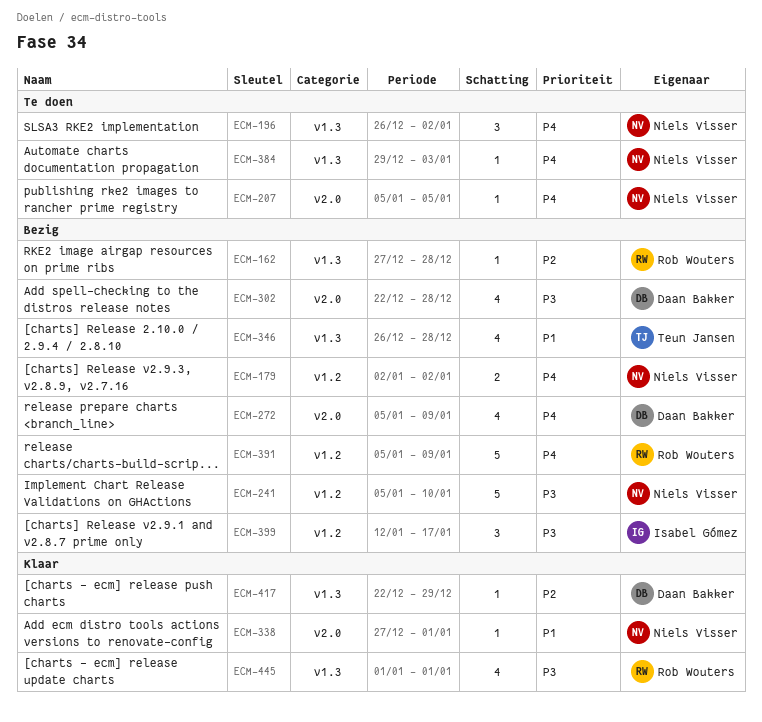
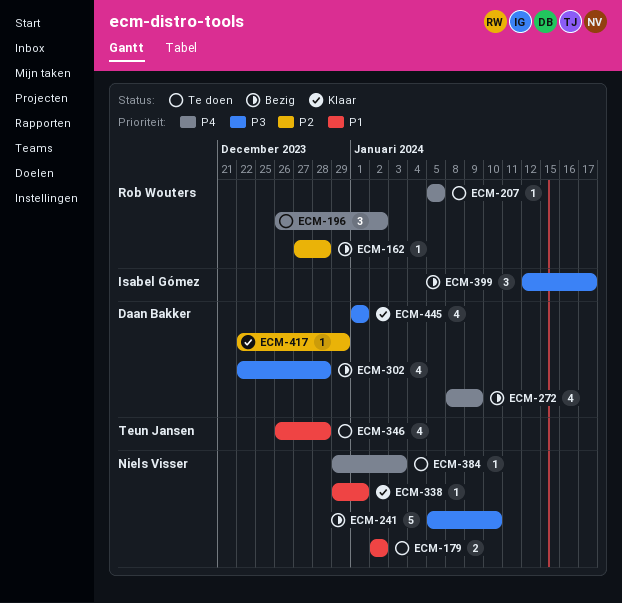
ECM-179, status: Bezig -> Te doen
ECM-179, priority: P4 -> P1
ECM-196, owner: Niels Visser -> Rob Wouters
ECM-207, owner: Niels Visser -> Rob Wouters
ECM-272, start: Jan 5 -> Jan 8
ECM-338, start: Dec 27 -> Dec 29
ECM-346, status: Bezig -> Te doen
ECM-391: present -> none
ECM-445, owner: Rob Wouters -> Daan Bakker

